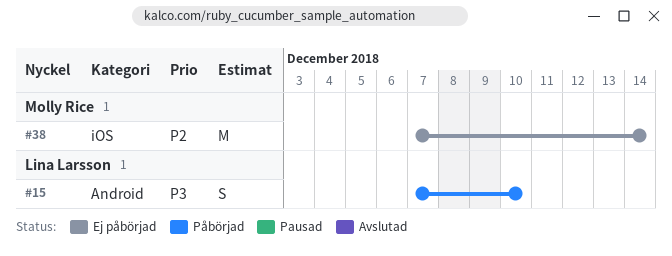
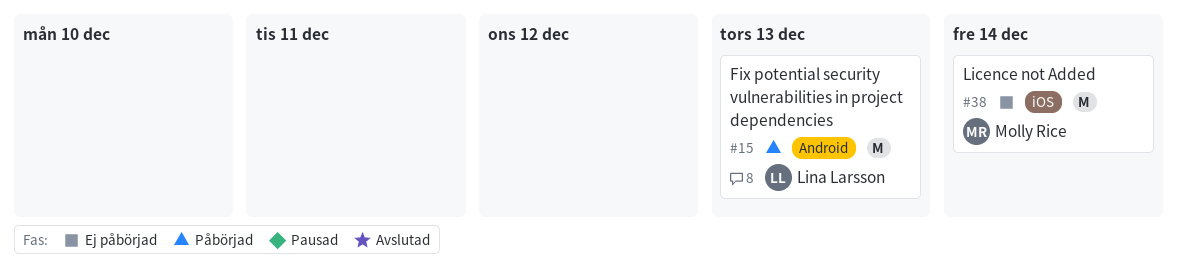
#15, estimate: S -> M
#15, due: Dec 10 -> Dec 13

